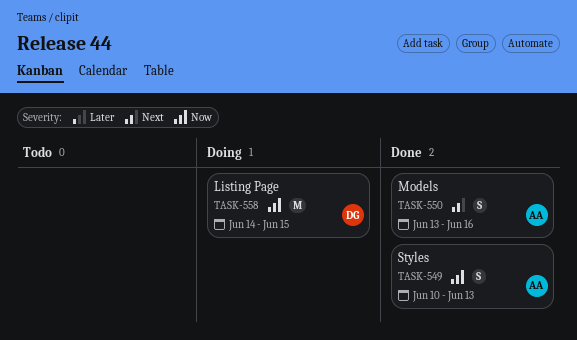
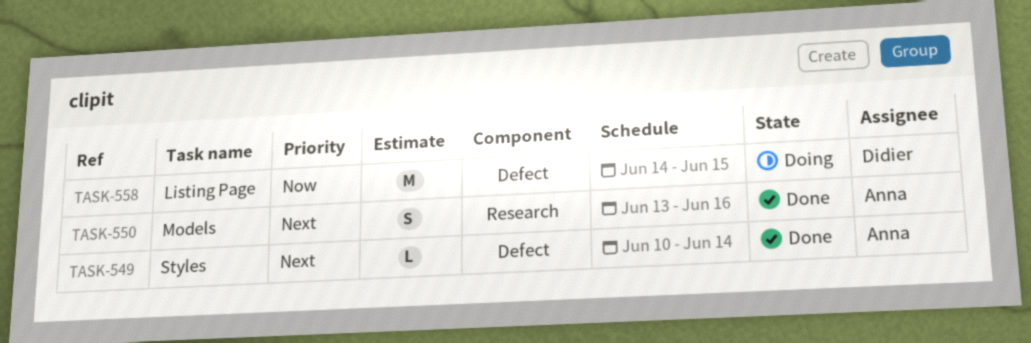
TASK-549, priority: Now -> Next
TASK-549, estimate: S -> L
TASK-549, due: Jun 13 -> Jun 14

